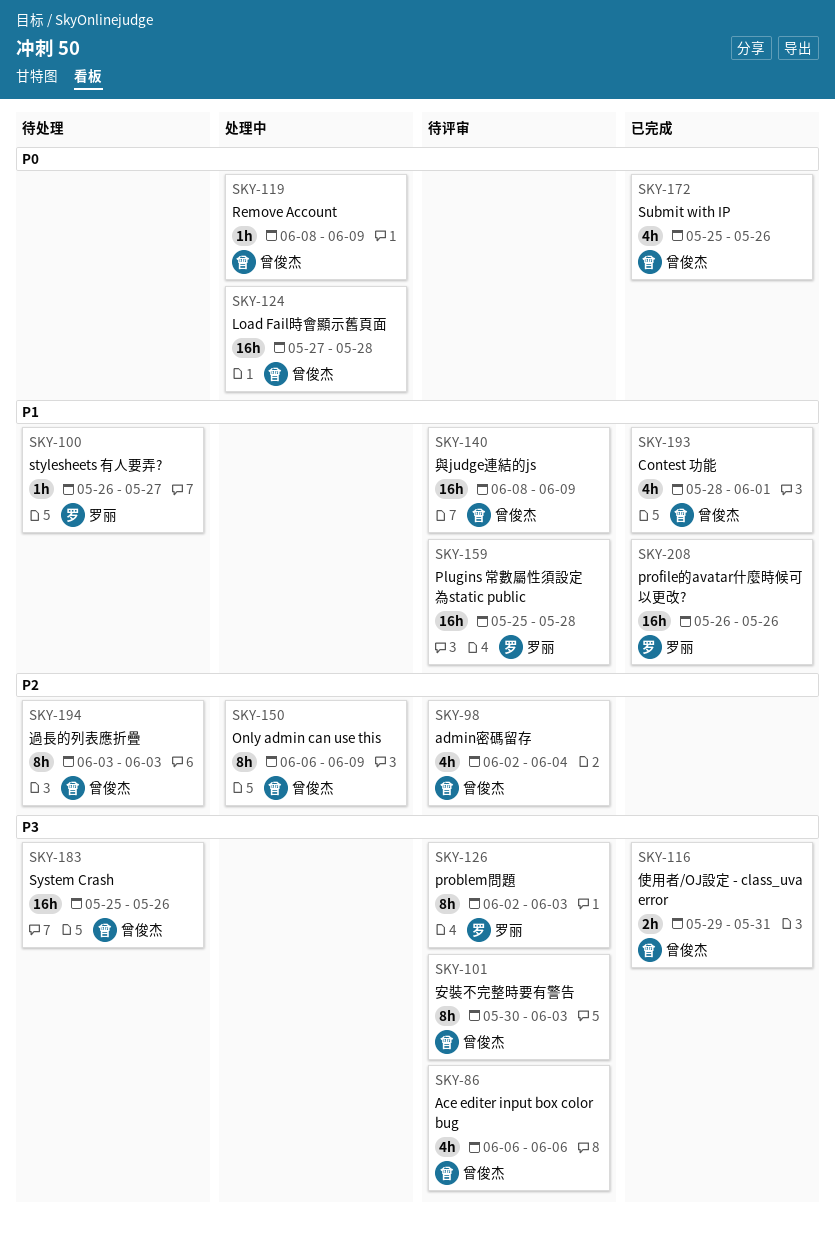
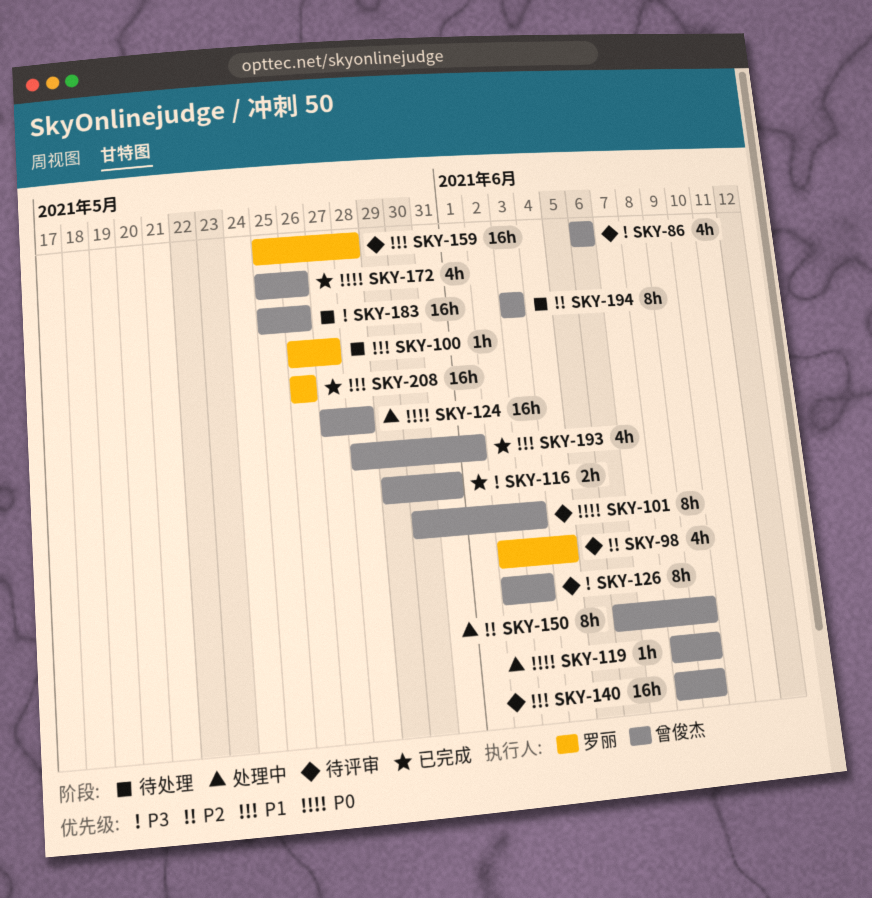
SKY-98, owner: 曾俊杰 -> 罗丽
SKY-101, priority: P3 -> P0
SKY-126, owner: 罗丽 -> 曾俊杰

